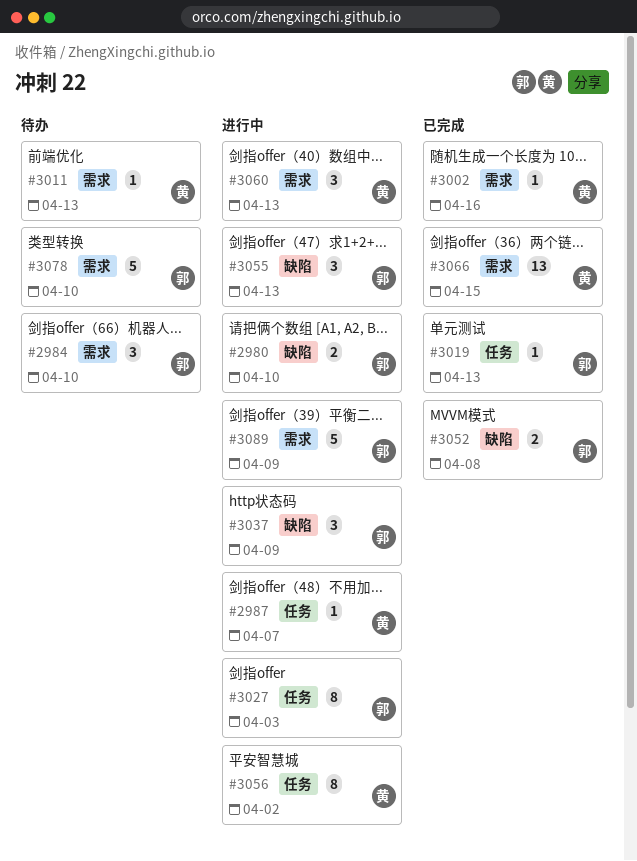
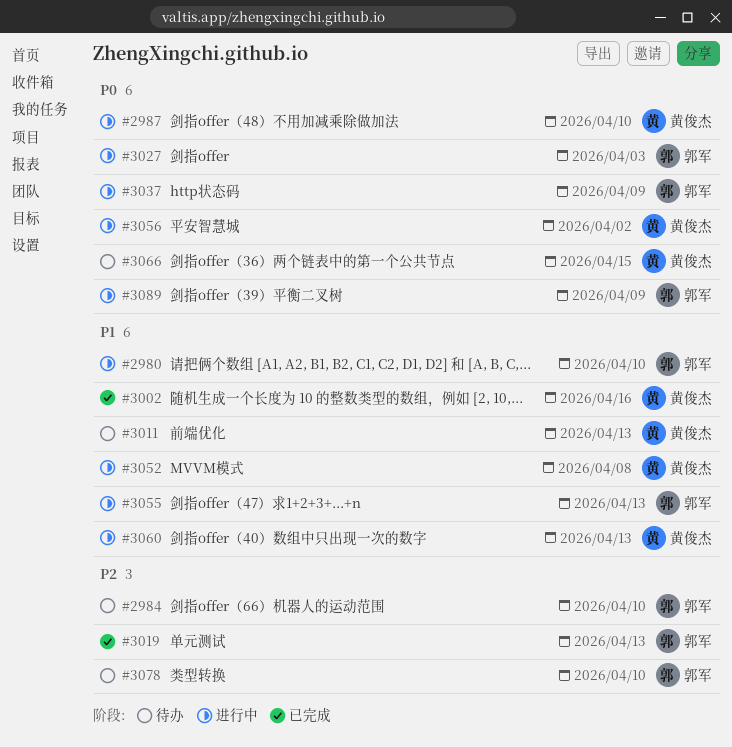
#2987, due: Apr 7 -> Apr 10
#3052, status: 已完成 -> 进行中
#3052, owner: 郭军 -> 黄俊杰
#3066, status: 已完成 -> 待办

